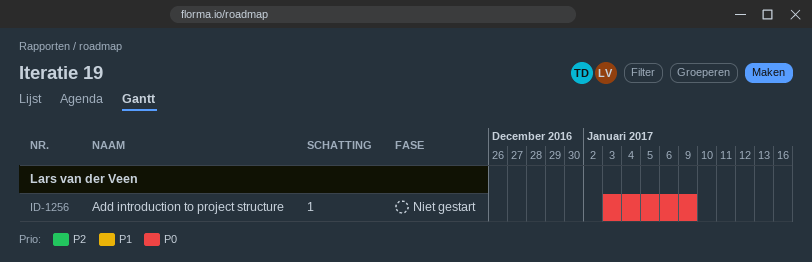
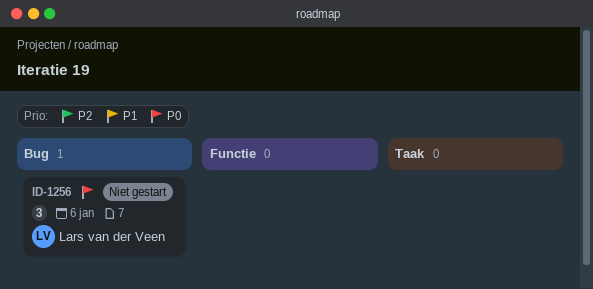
ID-1256, estimate: 1 -> 3
ID-1256, due: Jan 9 -> Jan 6

